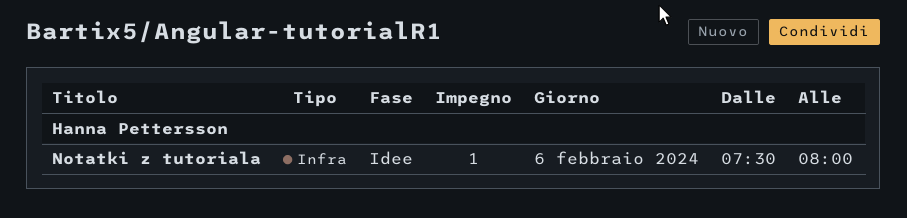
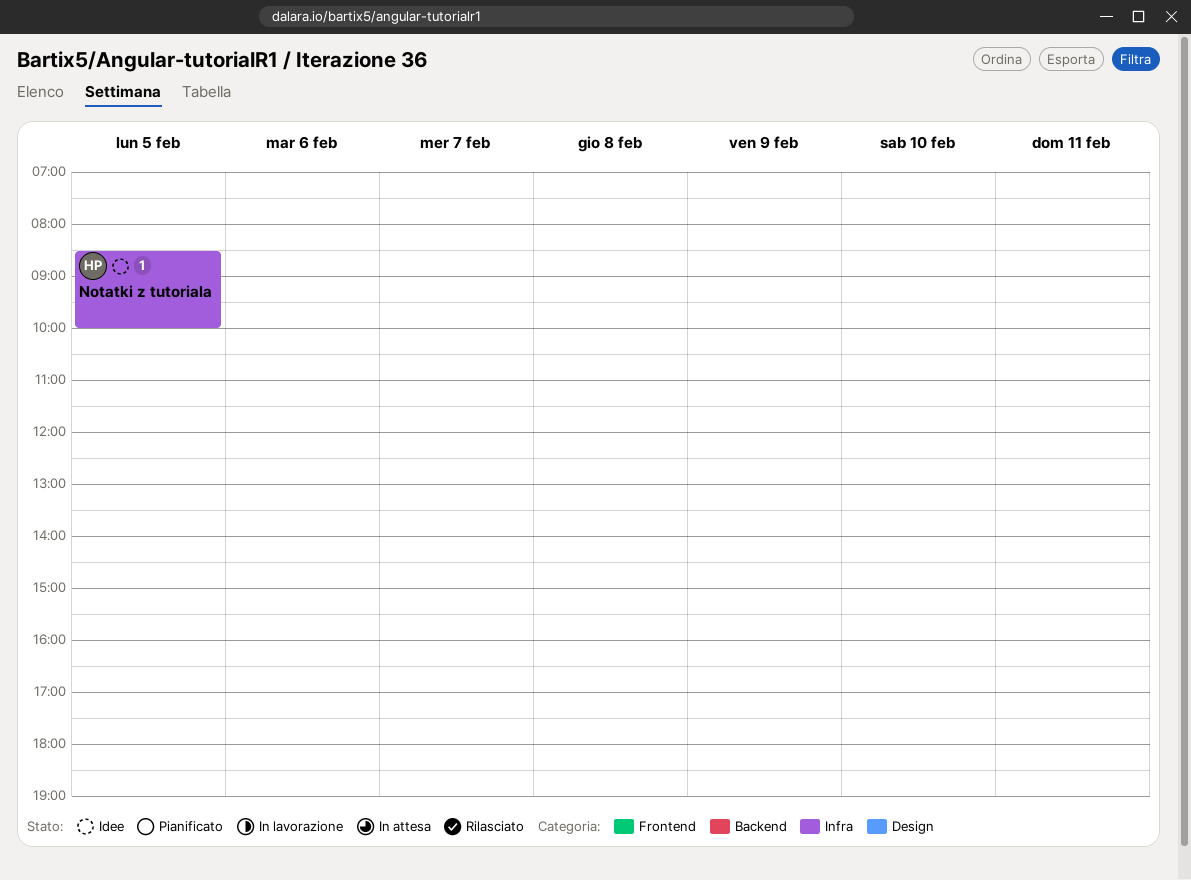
Notatki z tutoriala, day: Feb 6 -> Feb 5
Notatki z tutoriala, begins: 07:30 -> 08:30
Notatki z tutoriala, ends: 08:00 -> 10:00

